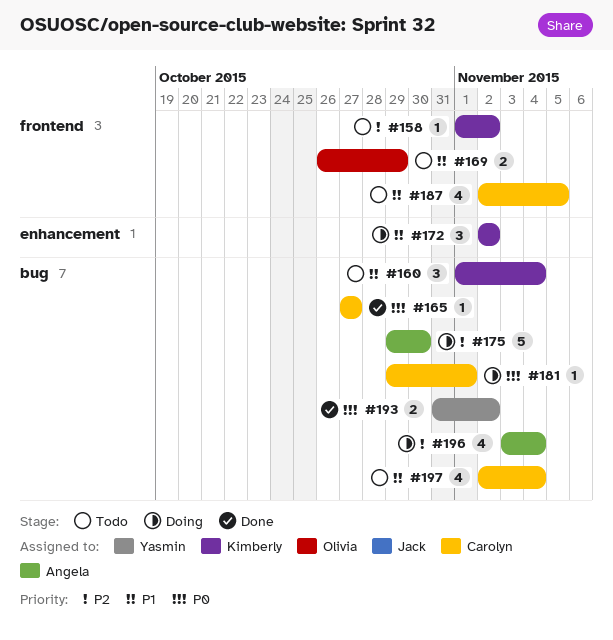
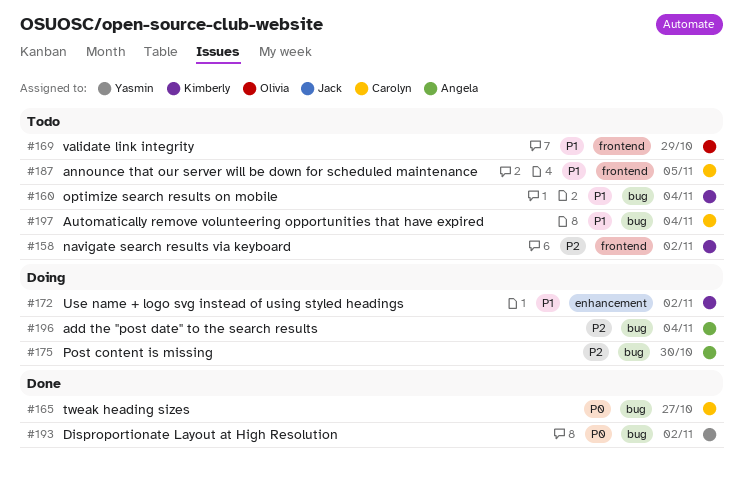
#181: present -> none

